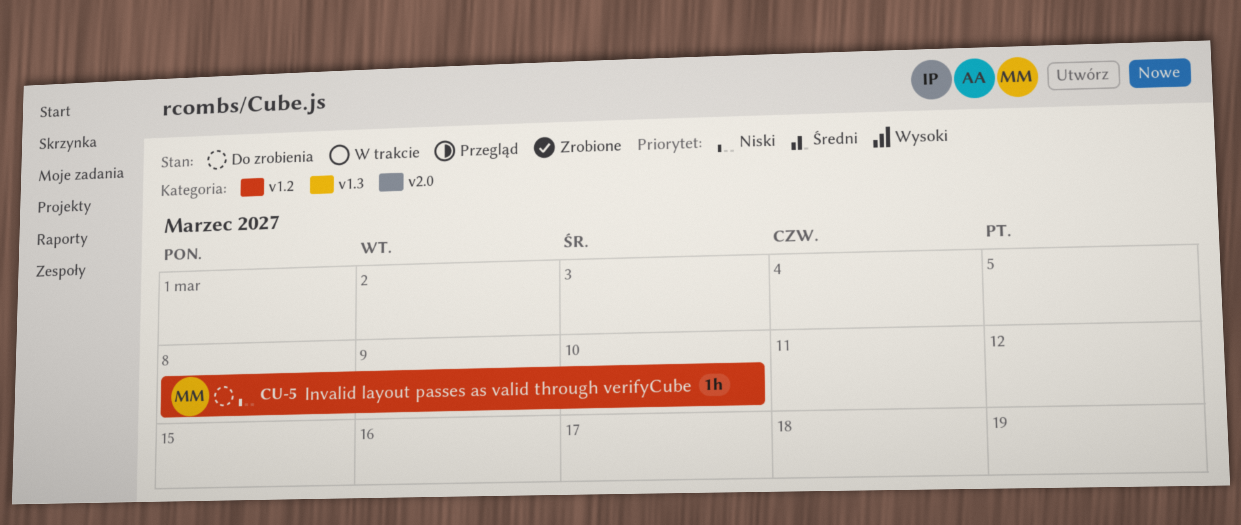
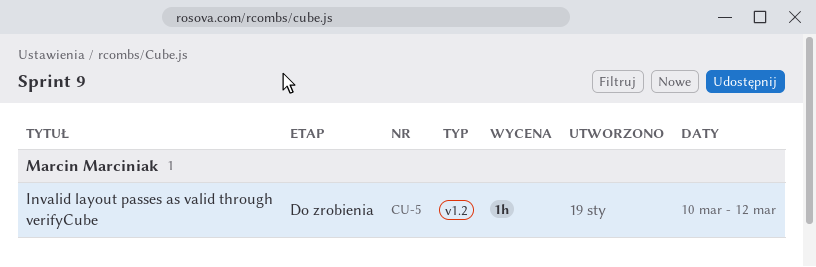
CU-5, start: Mar 8 -> Mar 10
CU-5, due: Mar 10 -> Mar 12

